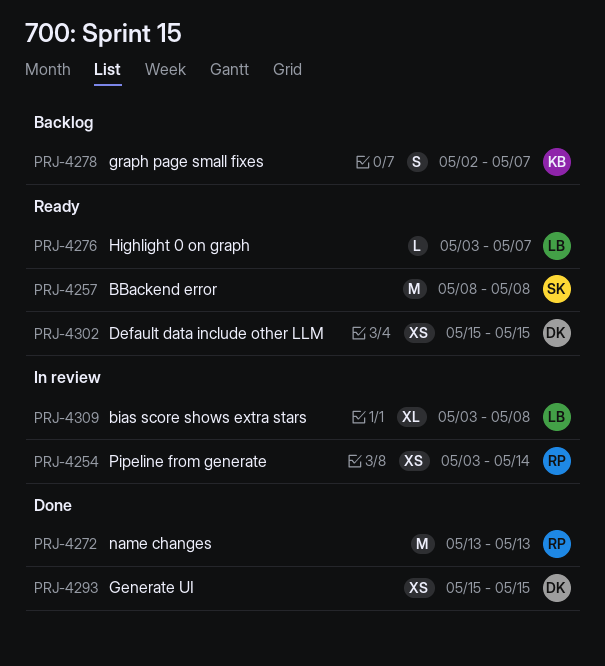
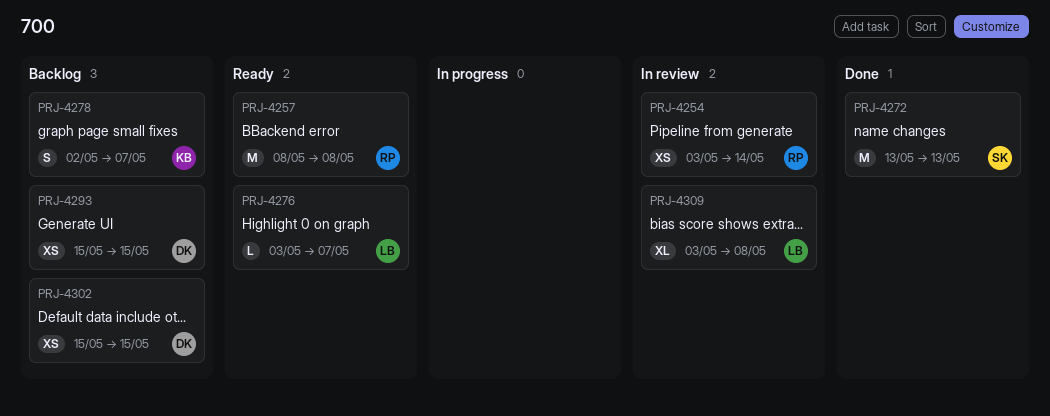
PRJ-4257, owner: SK -> RP
PRJ-4272, owner: RP -> SK
PRJ-4293, status: Done -> Backlog
PRJ-4302, status: Ready -> Backlog

